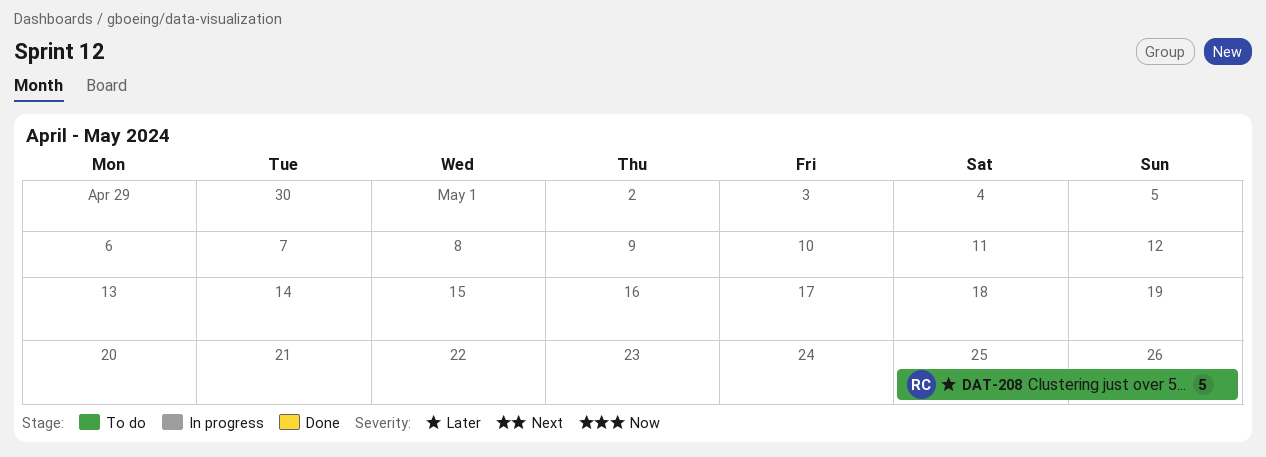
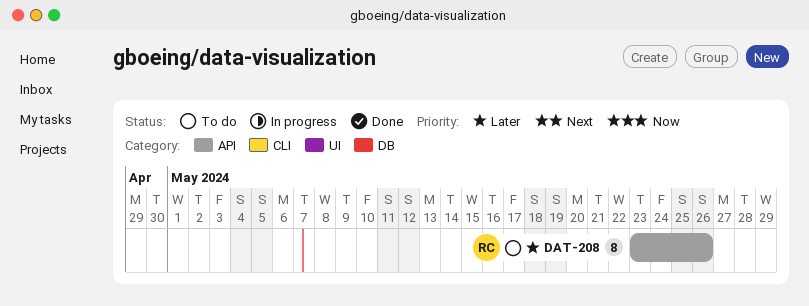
DAT-208, estimate: 5 -> 8
DAT-208, start: May 25 -> May 23

